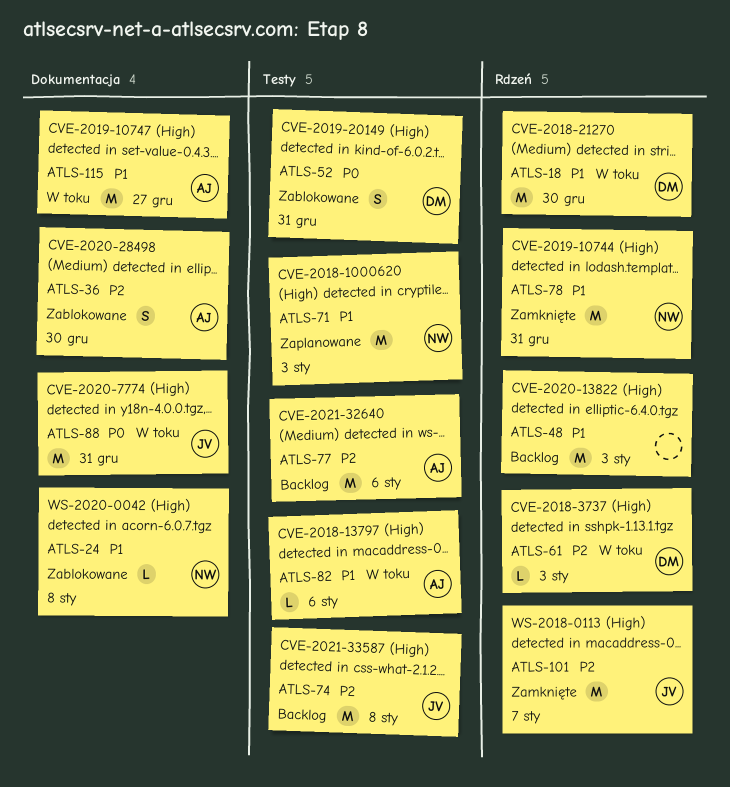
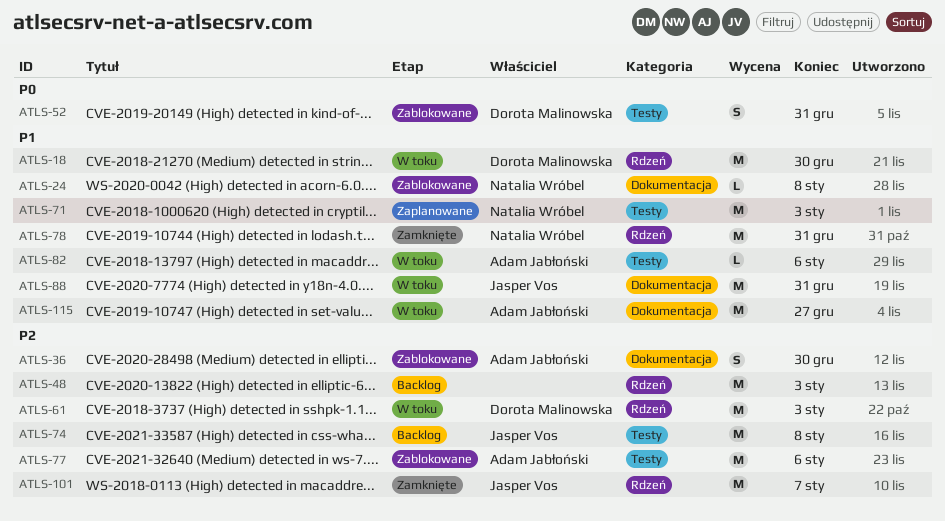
ATLS-48, priority: P1 -> P2
ATLS-61, estimate: L -> M
ATLS-77, status: Backlog -> Zablokowane
ATLS-88, priority: P0 -> P1

